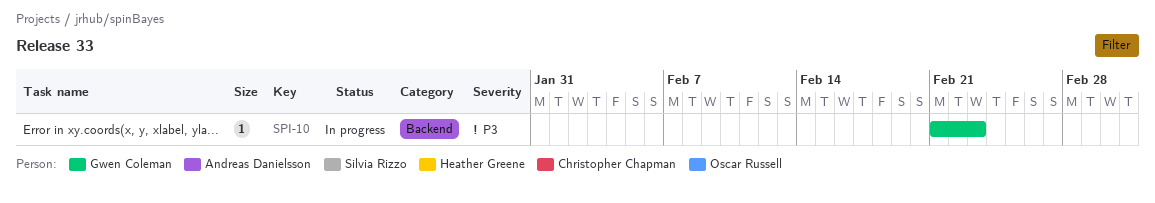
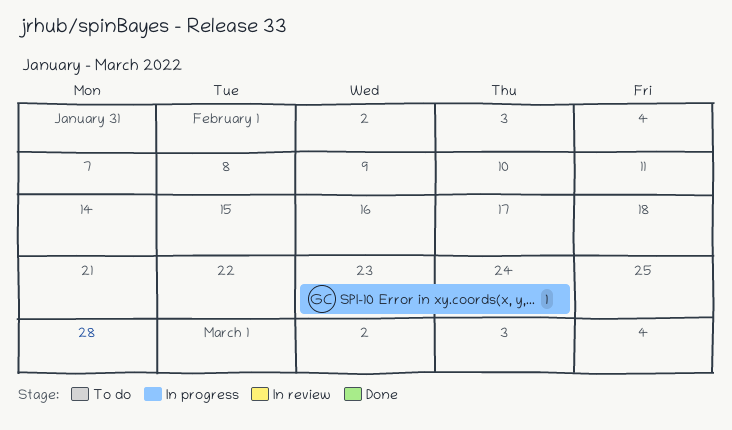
SPI-10, start: Feb 21 -> Feb 23
SPI-10, due: Feb 23 -> Feb 24

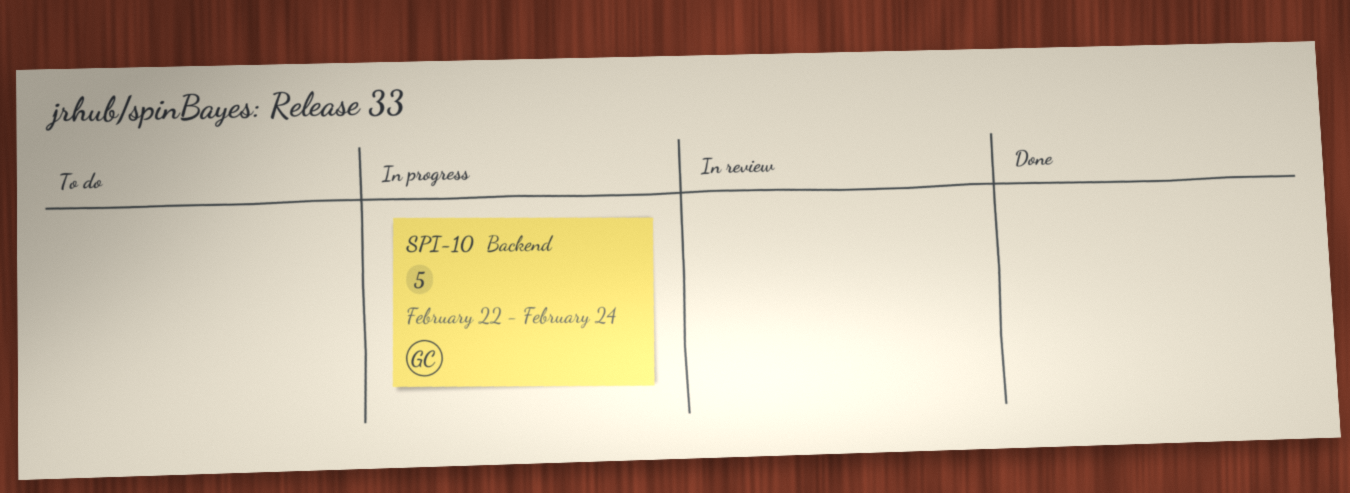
SPI-10, estimate: 1 -> 5
SPI-10, start: Feb 23 -> Feb 22

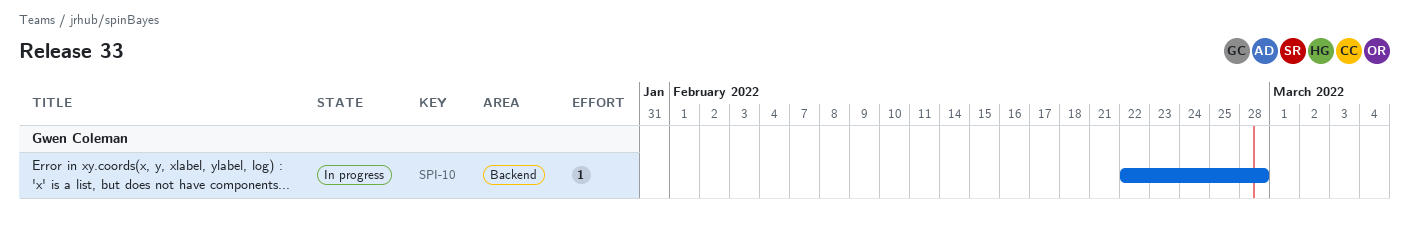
SPI-10, estimate: 5 -> 1
SPI-10, due: Feb 24 -> Feb 28

